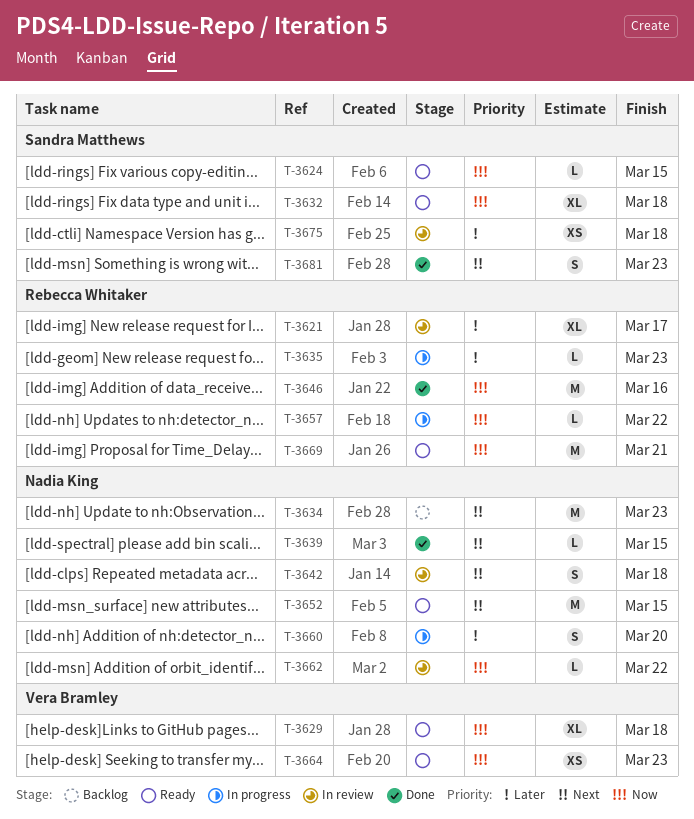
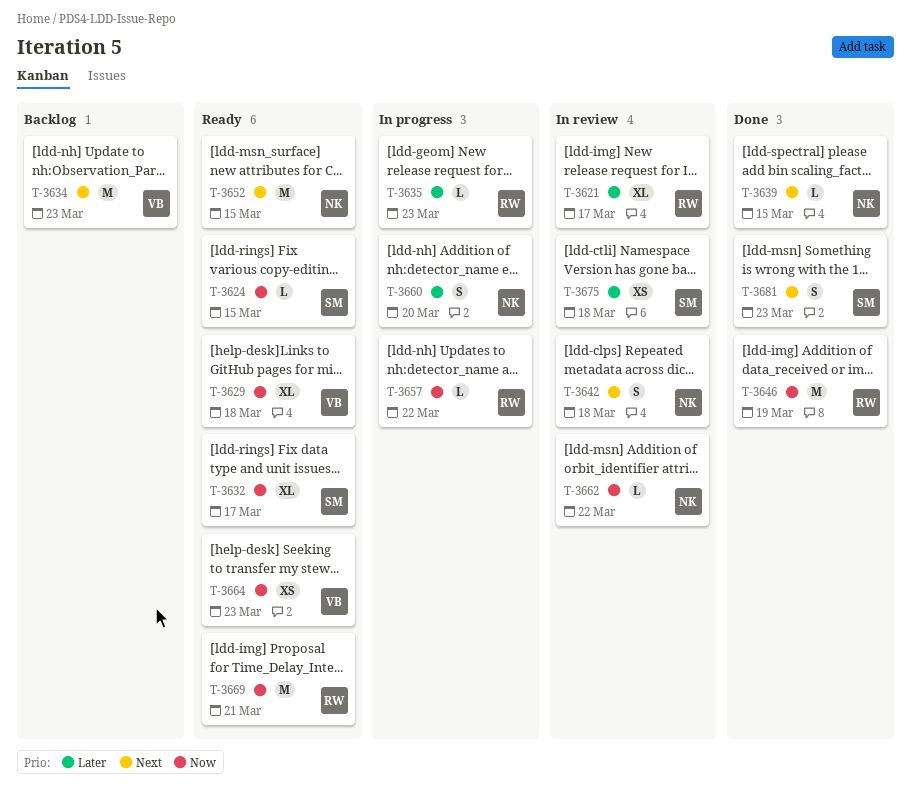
T-3632, due: Mar 18 -> Mar 17
T-3634, owner: Nadia King -> Vera Bramley
T-3646, due: Mar 16 -> Mar 19

